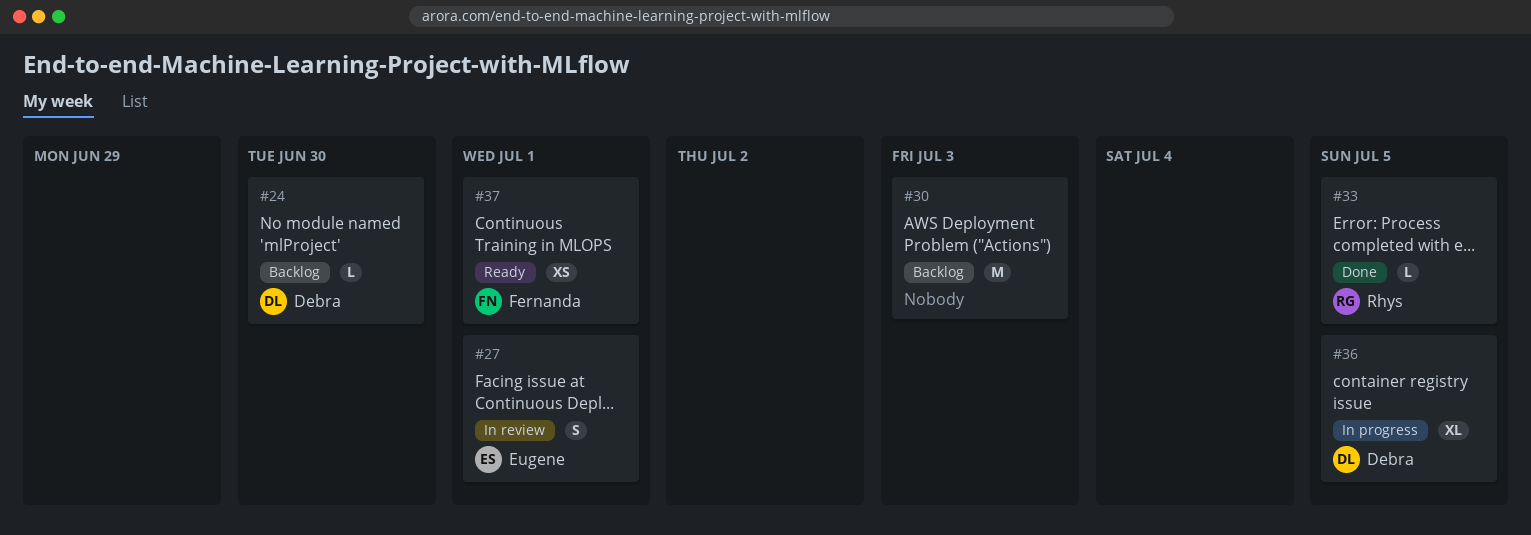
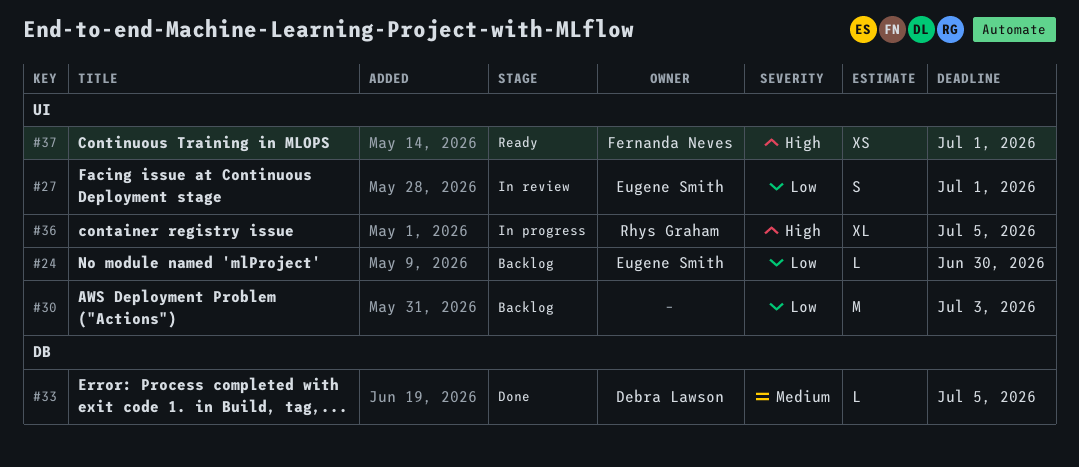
#24, owner: Debra Lawson -> Eugene Smith
#33, owner: Rhys Graham -> Debra Lawson
#36, owner: Debra Lawson -> Rhys Graham

